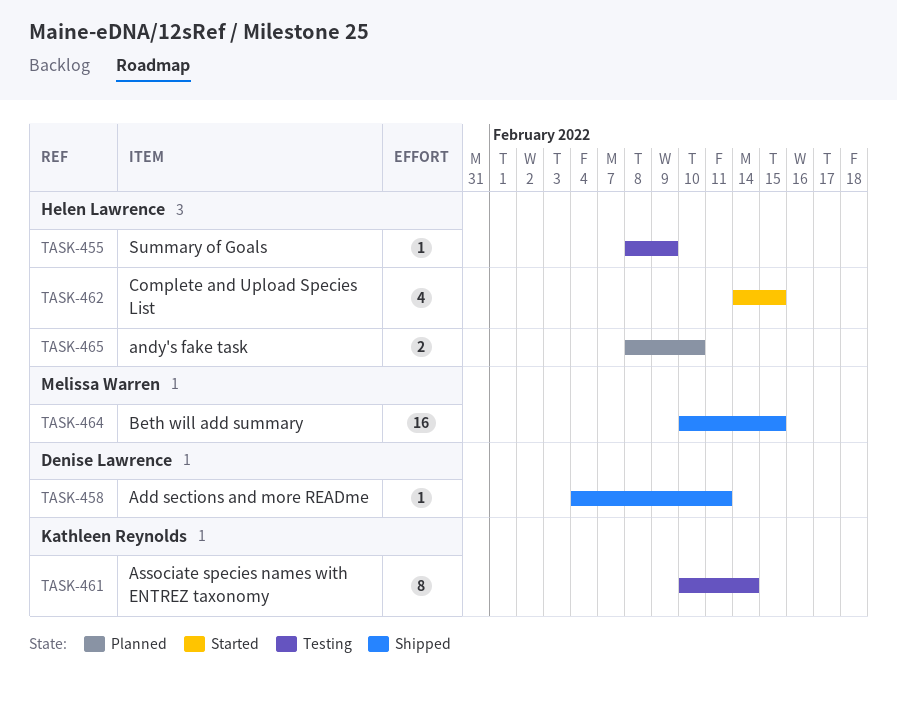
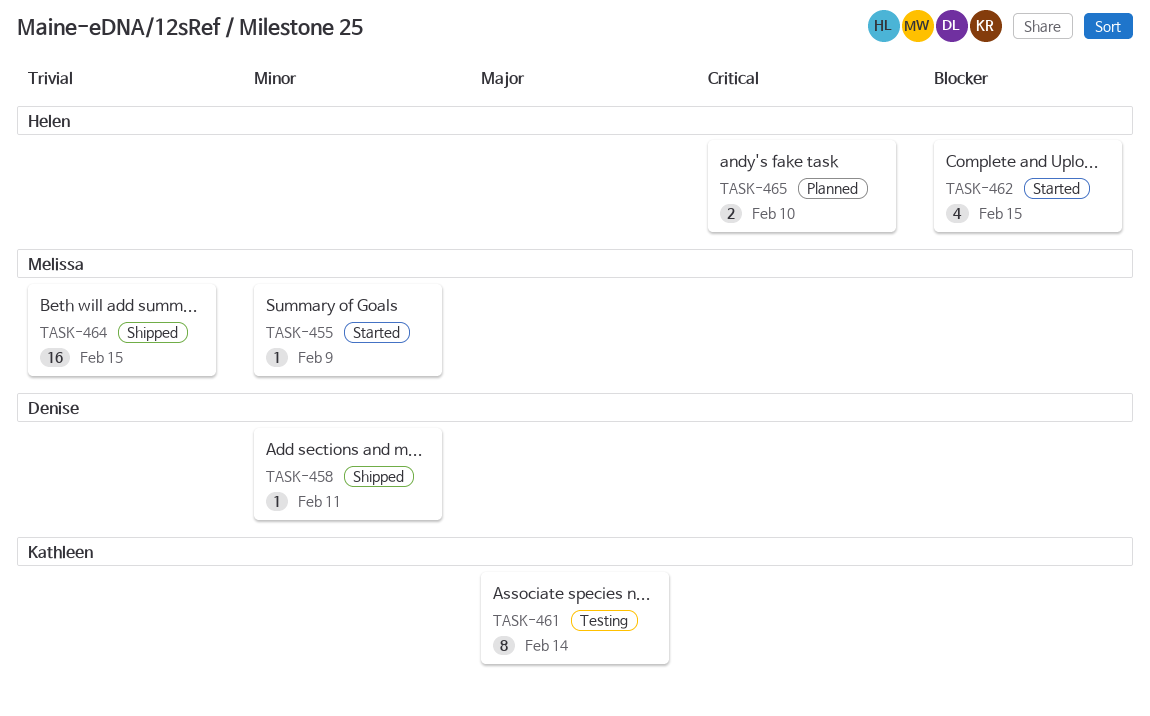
TASK-455, status: Testing -> Started
TASK-455, owner: Helen Lawrence -> Melissa Warren

